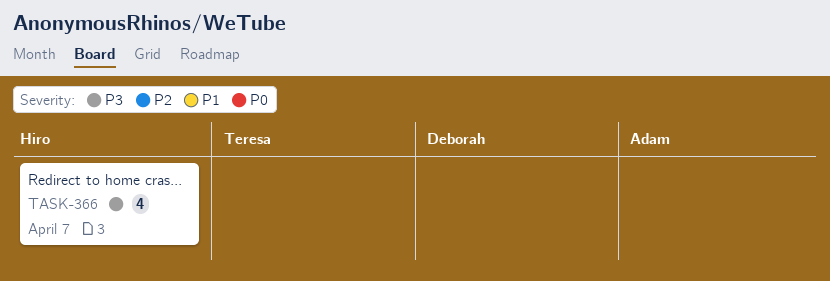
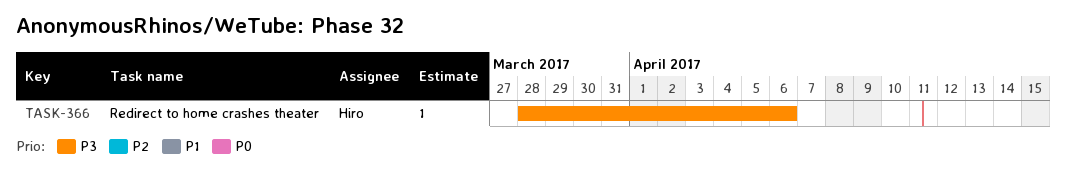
TASK-366, estimate: 4 -> 1
TASK-366, due: Apr 7 -> Apr 6

